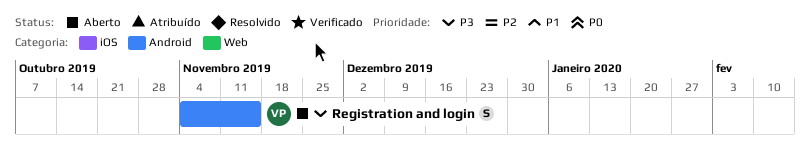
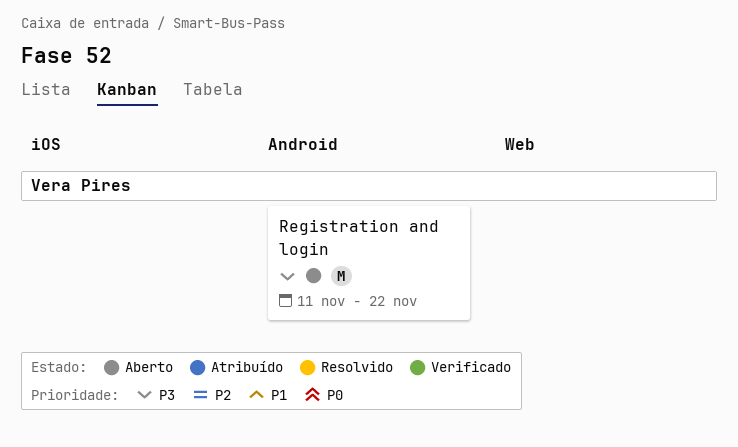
Registration and login, estimate: S -> M
Registration and login, start: Nov 4 -> Nov 11
Registration and login, due: Nov 15 -> Nov 22

